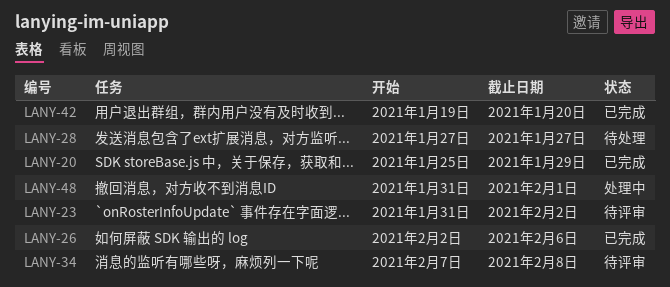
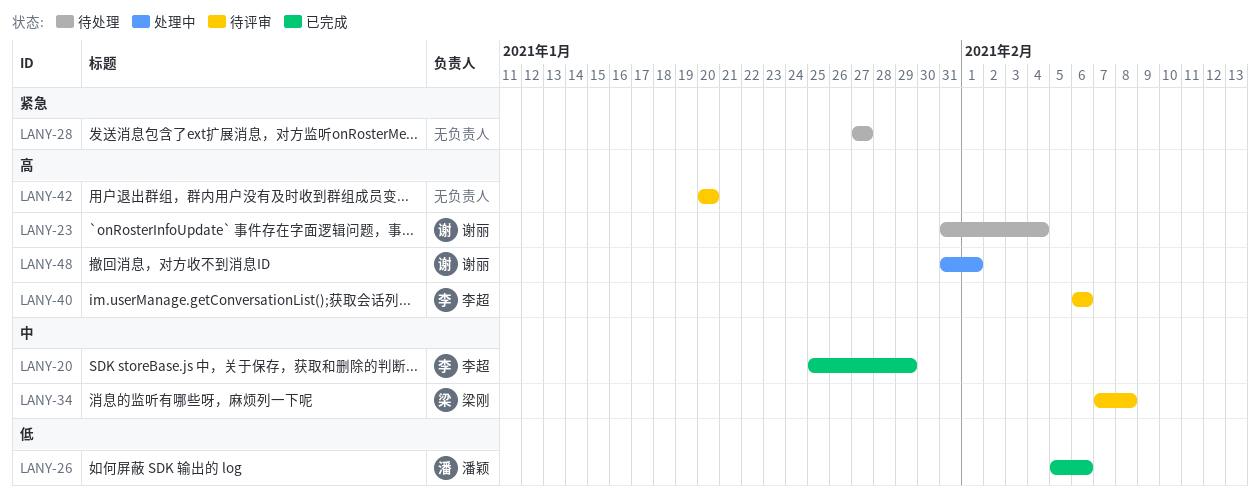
LANY-23, status: 待评审 -> 待处理
LANY-23, due: Feb 2 -> Feb 4
LANY-26, start: Feb 2 -> Feb 5
LANY-40: none -> present
LANY-42, status: 已完成 -> 待评审
LANY-42, start: Jan 19 -> Jan 20

